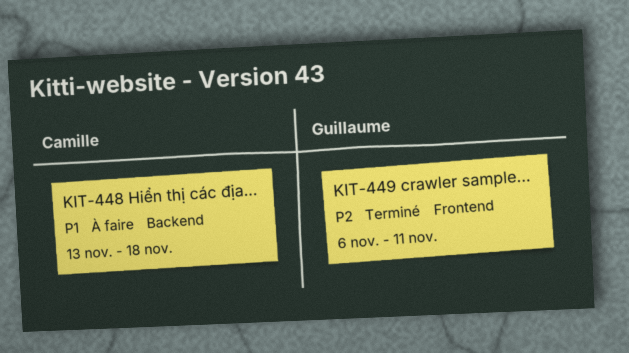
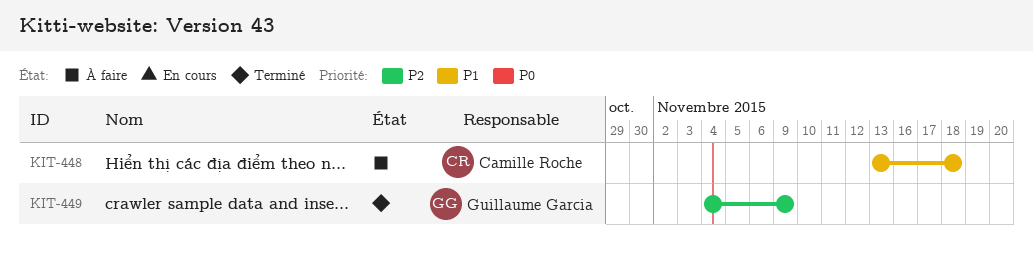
KIT-449, start: Nov 6 -> Nov 4
KIT-449, due: Nov 11 -> Nov 9

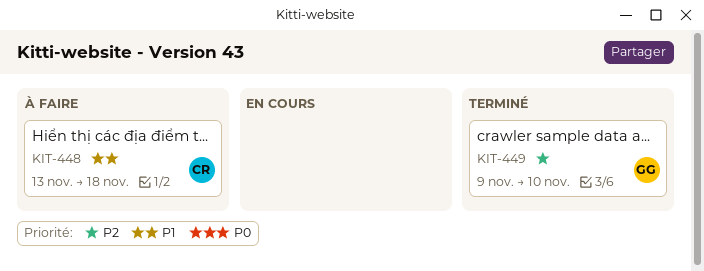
KIT-449, start: Nov 4 -> Nov 9
KIT-449, due: Nov 9 -> Nov 10

